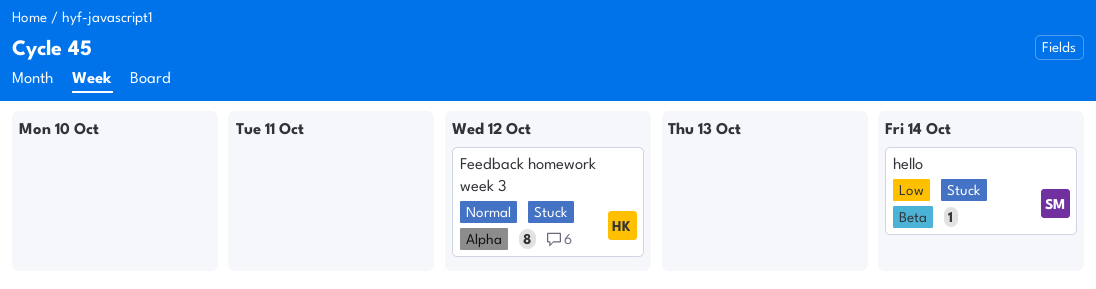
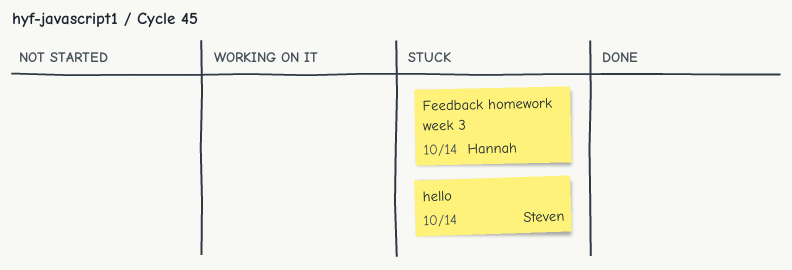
Feedback homework week 3, due: Oct 12 -> Oct 14

